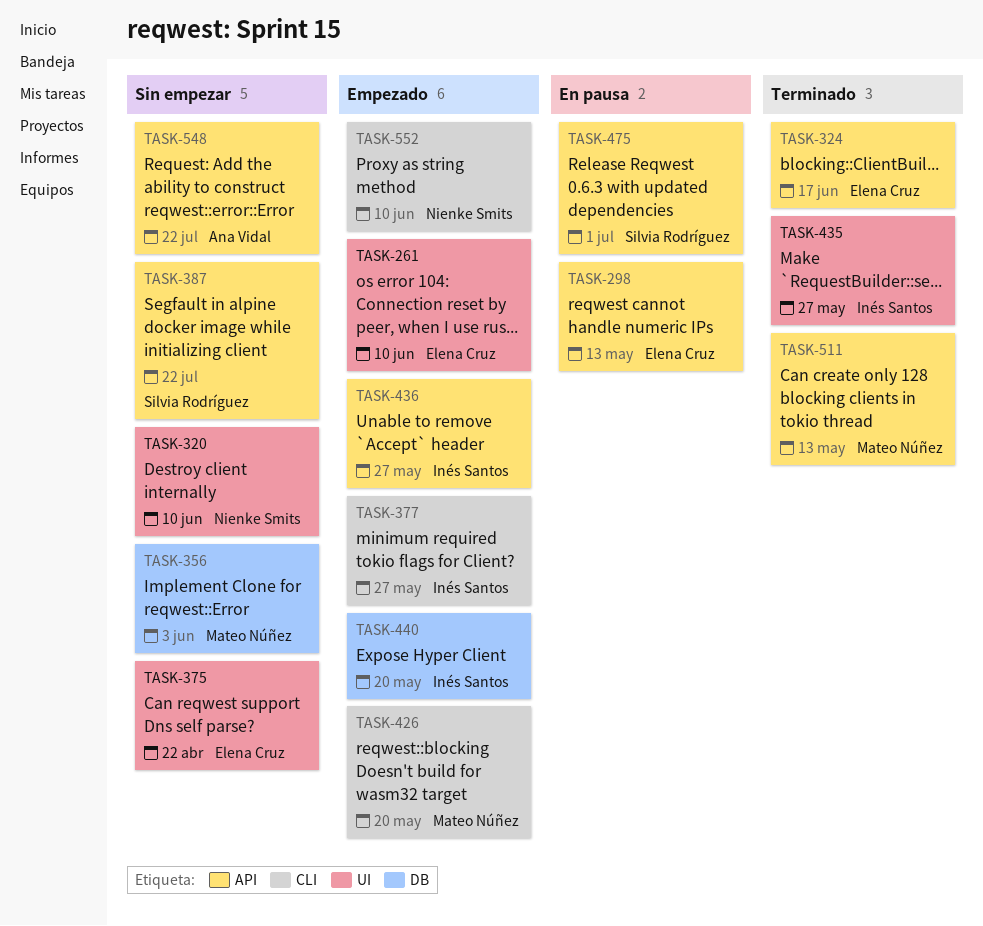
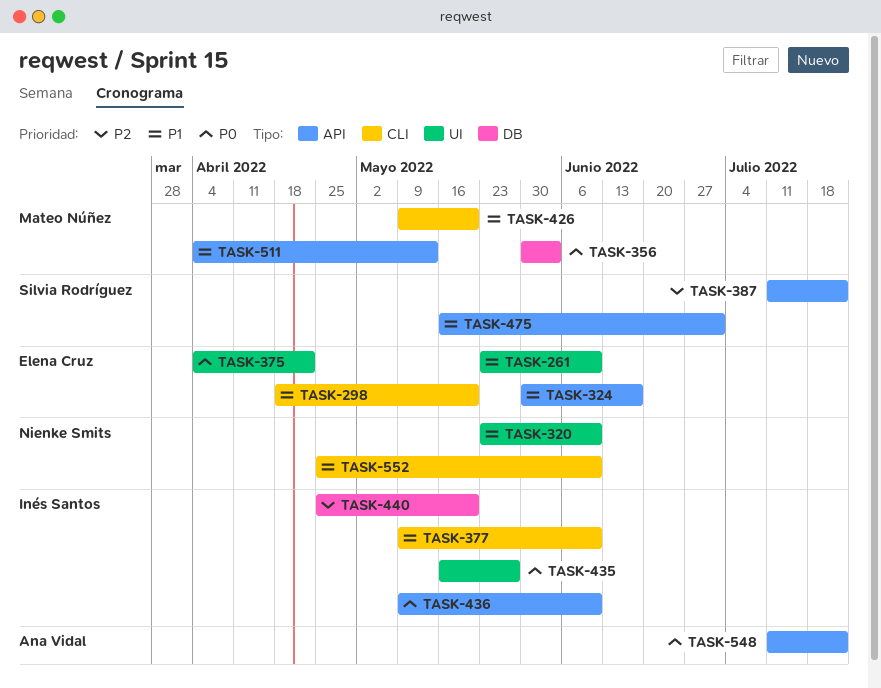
TASK-298, label: API -> CLI
TASK-298, due: May 13 -> May 20
TASK-377, due: May 27 -> Jun 10
TASK-436, due: May 27 -> Jun 10

